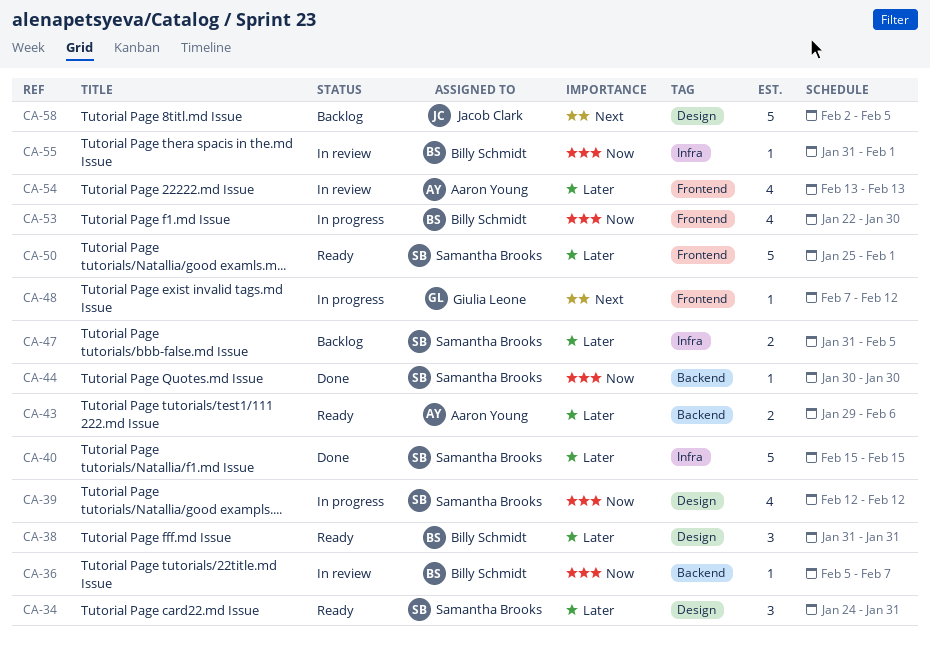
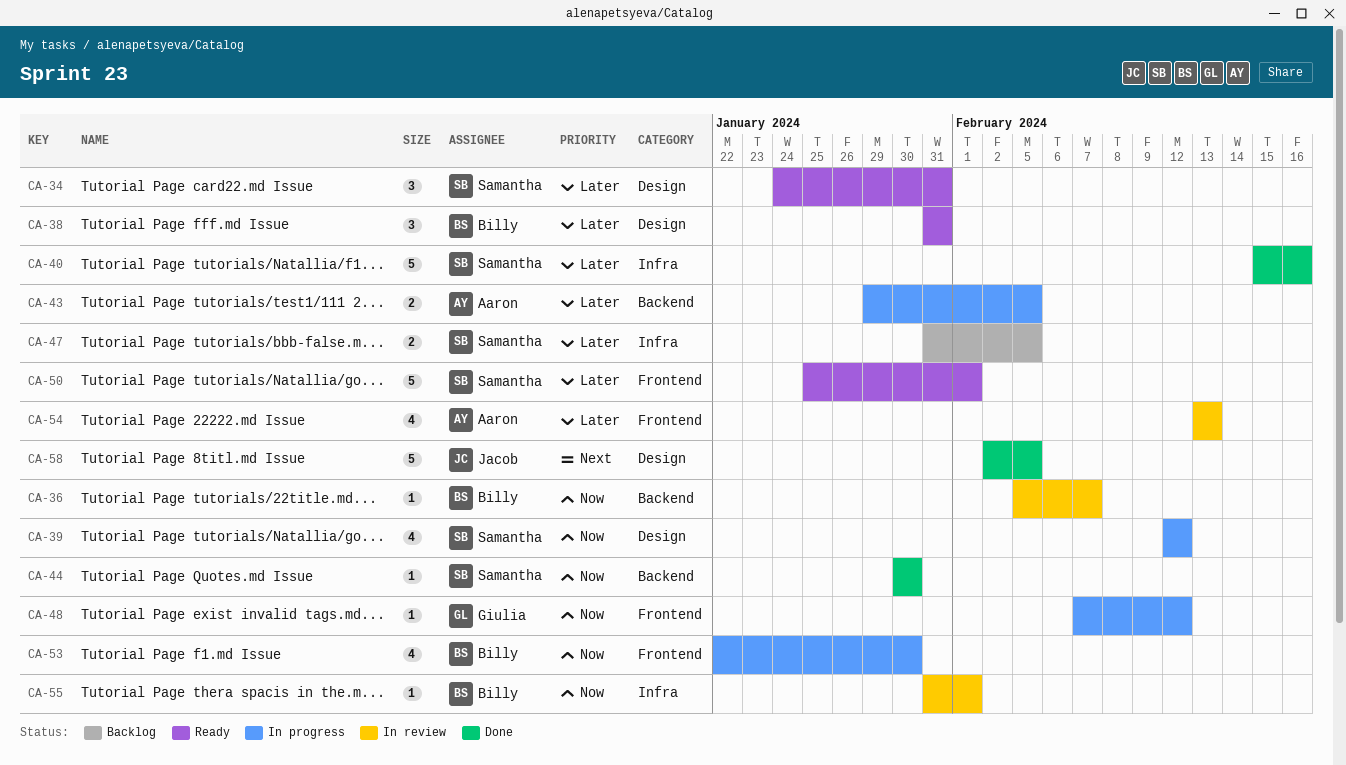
CA-40, due: Feb 15 -> Feb 16
CA-43, status: Ready -> In progress
CA-43, due: Feb 6 -> Feb 5
CA-48, priority: Next -> Now
CA-58, status: Backlog -> Done

